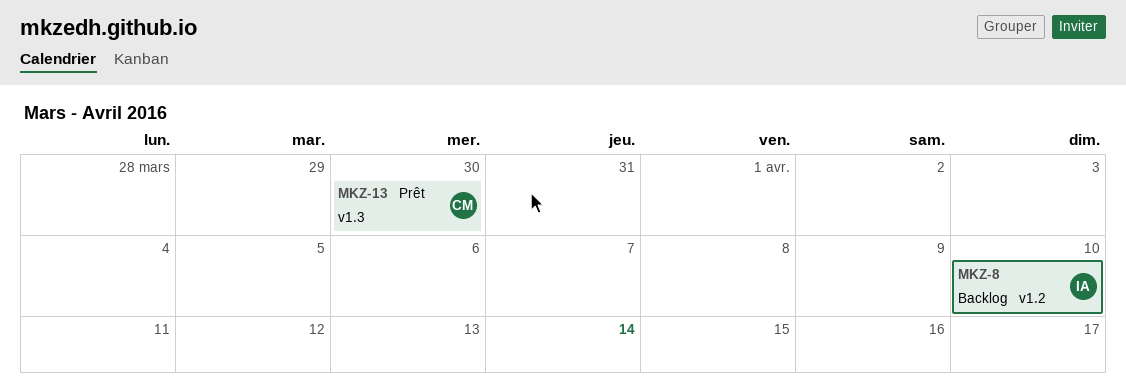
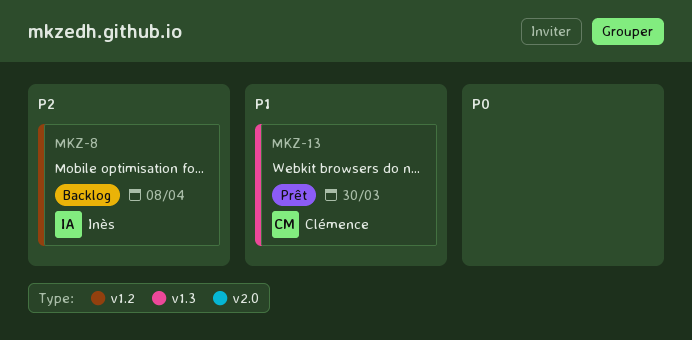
MKZ-8, due: Apr 10 -> Apr 8

